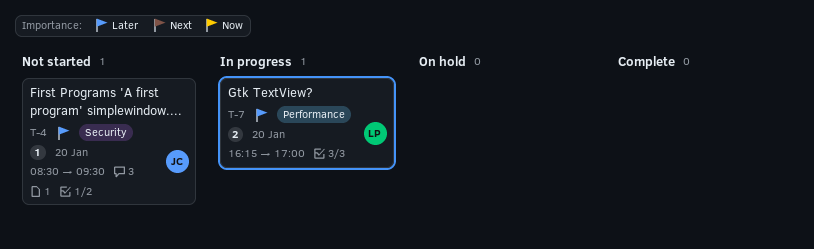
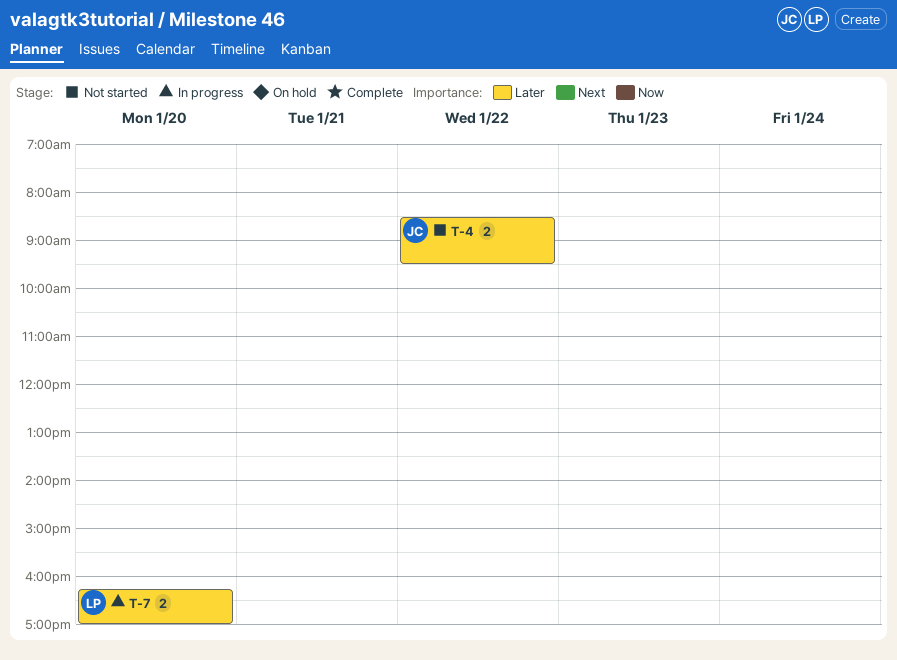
T-4, estimate: 1 -> 2
T-4, day: Jan 20 -> Jan 22

